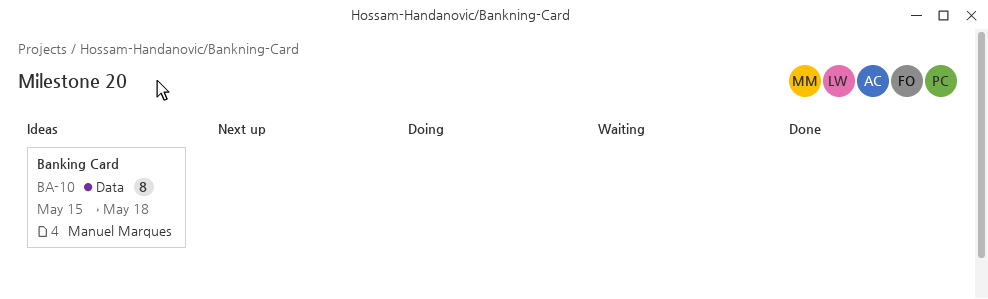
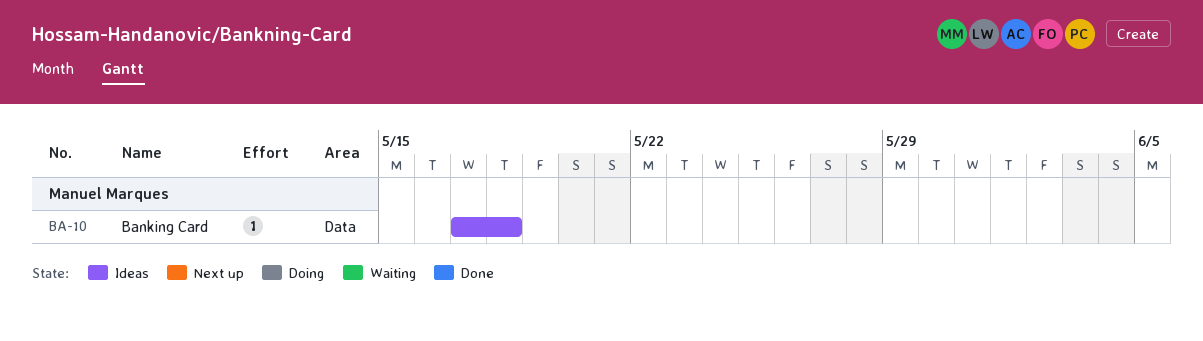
BA-10, estimate: 8 -> 1
BA-10, start: May 15 -> May 17

